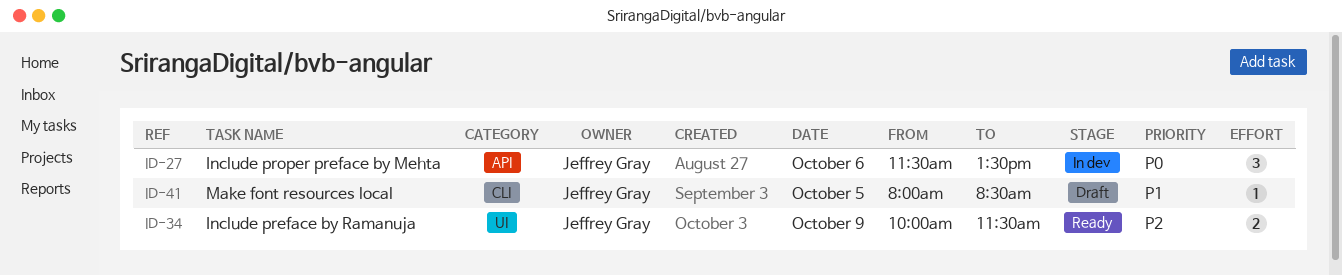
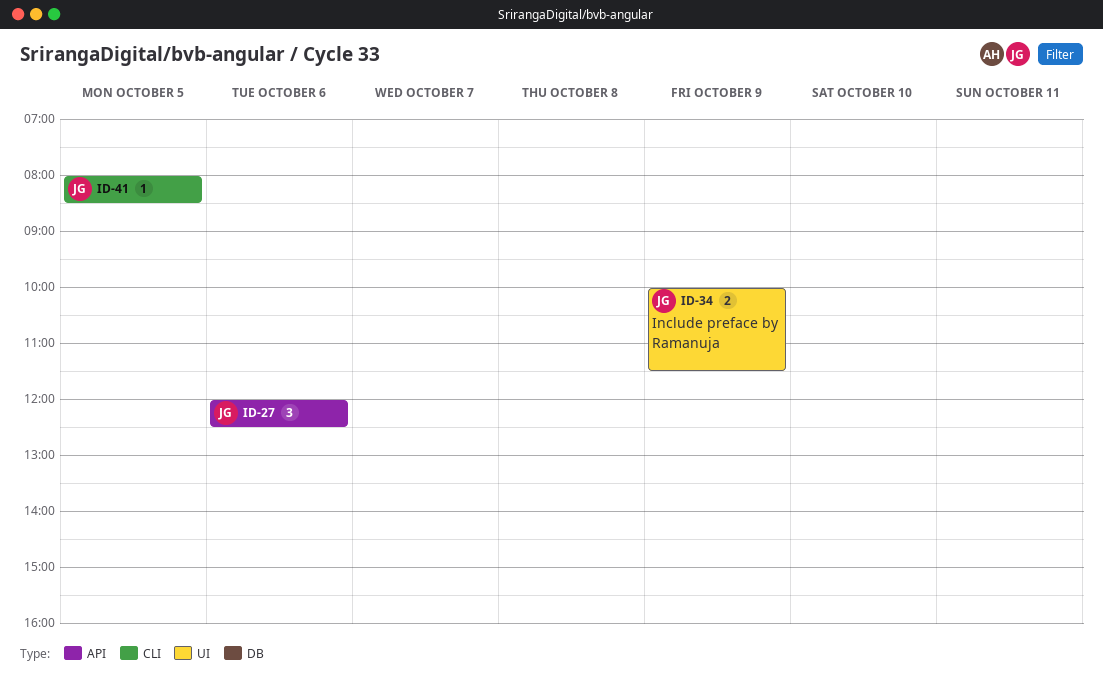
ID-27, begins: 11:30 -> 12:00
ID-27, ends: 13:30 -> 12:30

